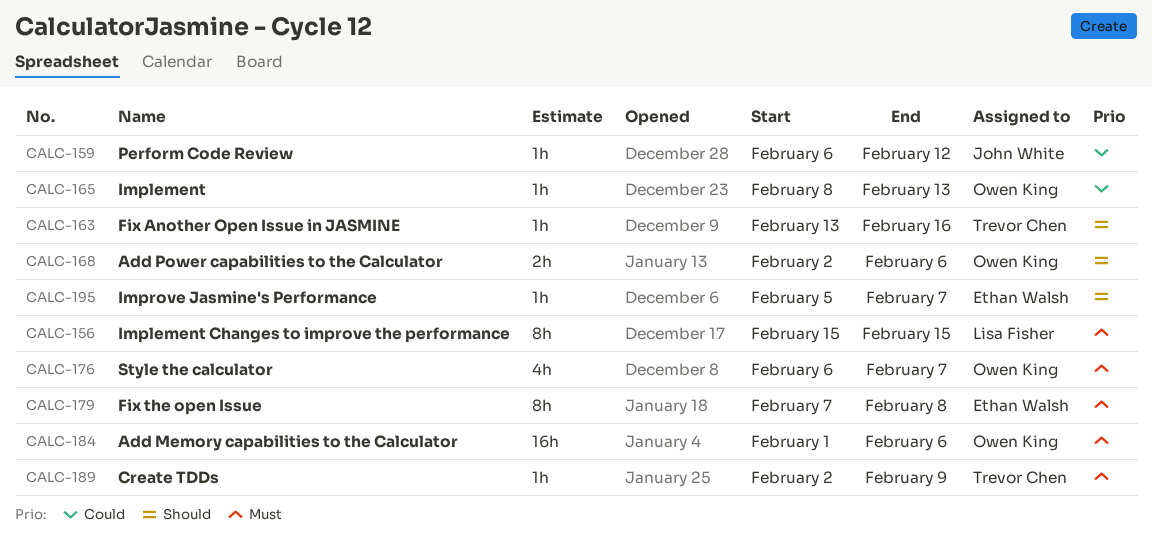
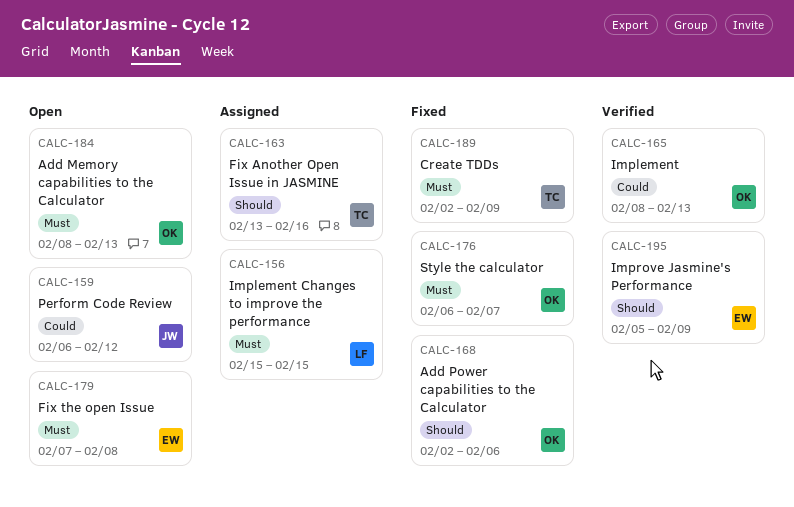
CALC-184, start: Feb 1 -> Feb 8
CALC-184, due: Feb 6 -> Feb 13
CALC-195, due: Feb 7 -> Feb 9

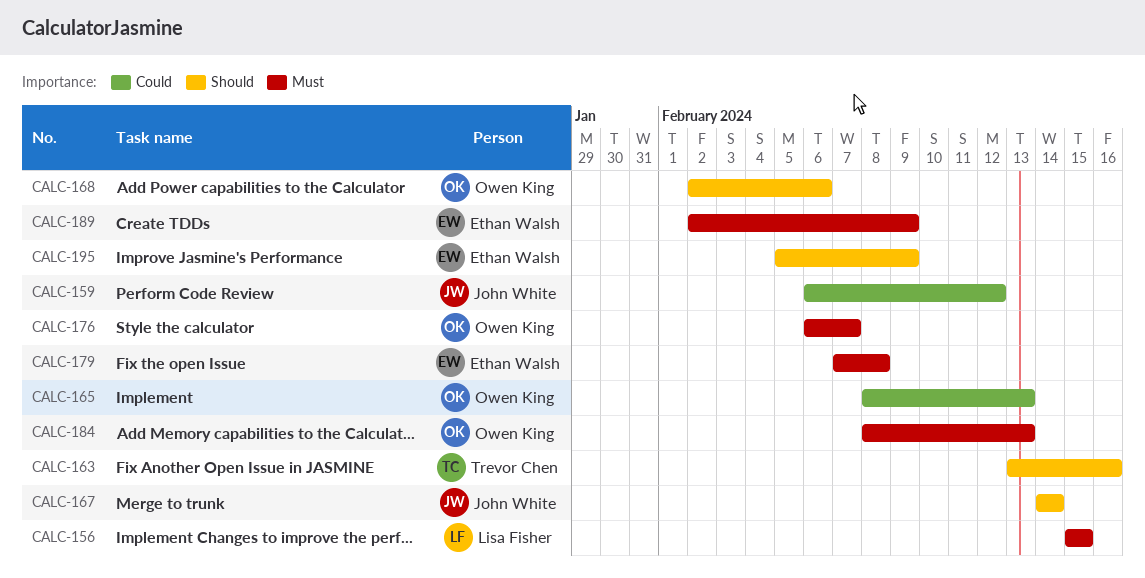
CALC-167: none -> present
CALC-189, owner: Trevor Chen -> Ethan Walsh

